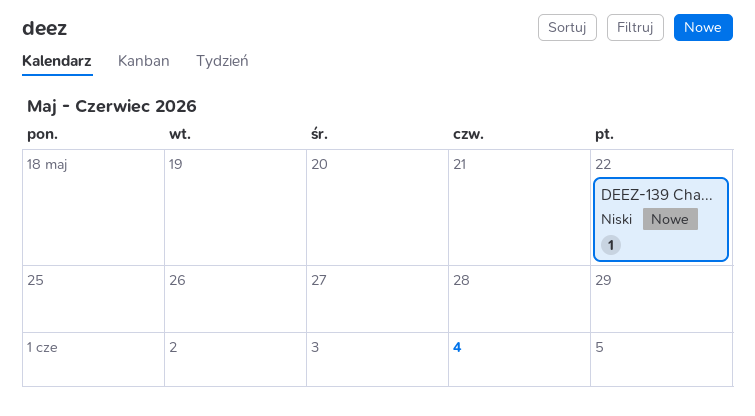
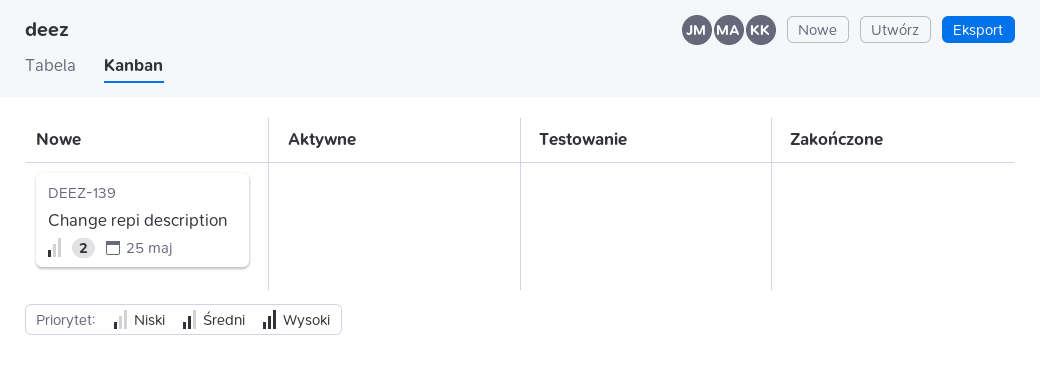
DEEZ-139, estimate: 1 -> 2
DEEZ-139, due: May 22 -> May 25

